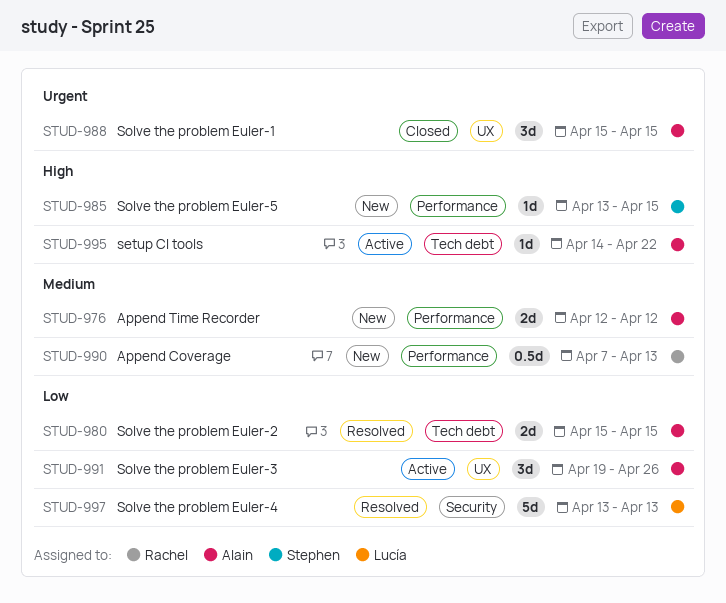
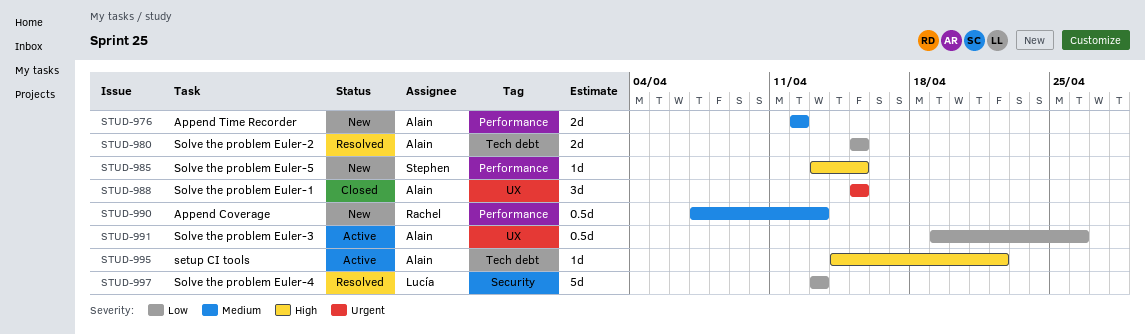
STUD-991, estimate: 3d -> 0.5d

